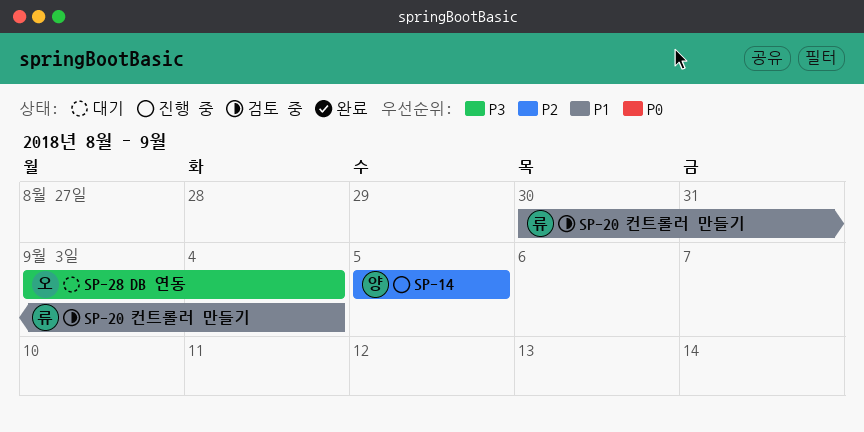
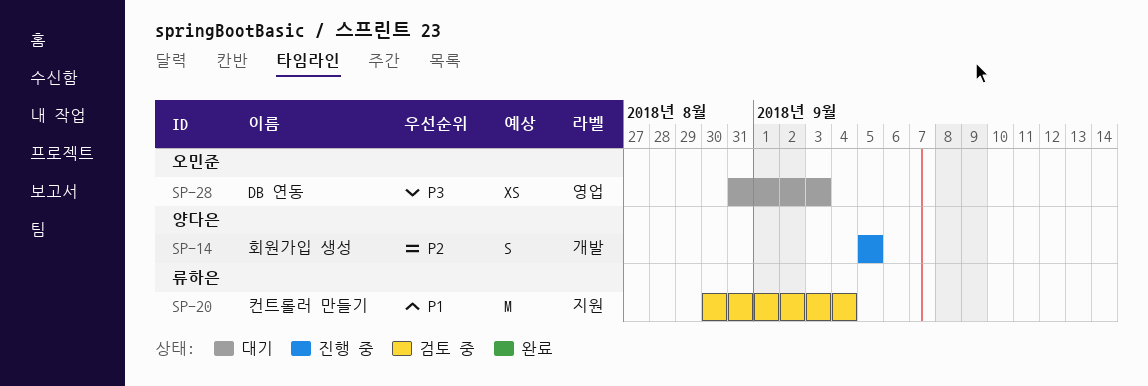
SP-28, start: Sep 3 -> Aug 31
SP-28, due: Sep 4 -> Sep 3

